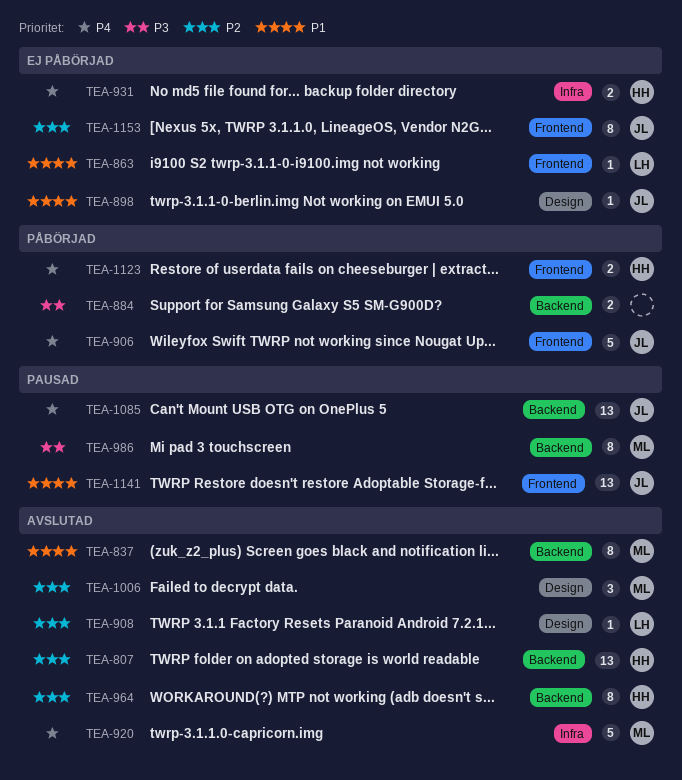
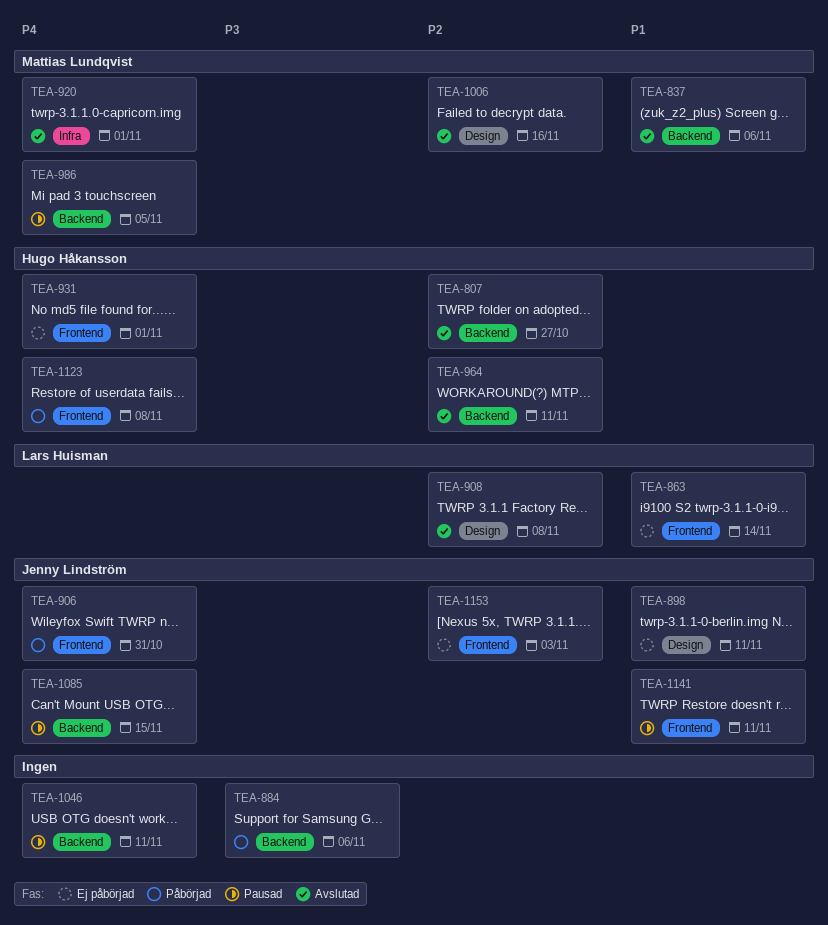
TEA-931, label: Infra -> Frontend
TEA-986, priority: P3 -> P4
TEA-1046: none -> present

